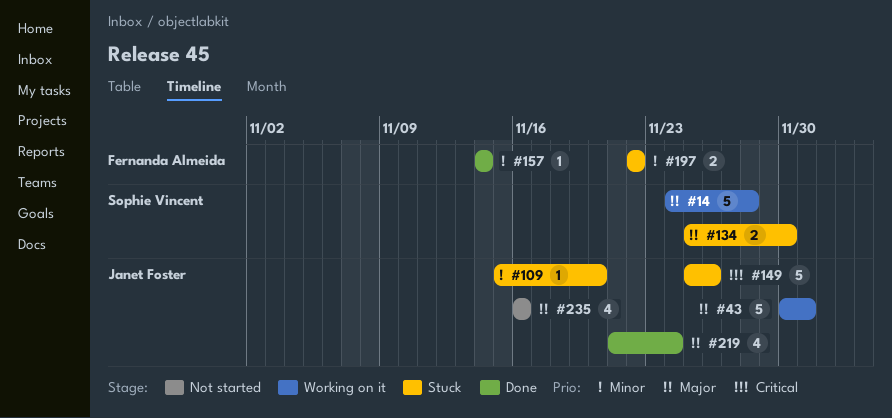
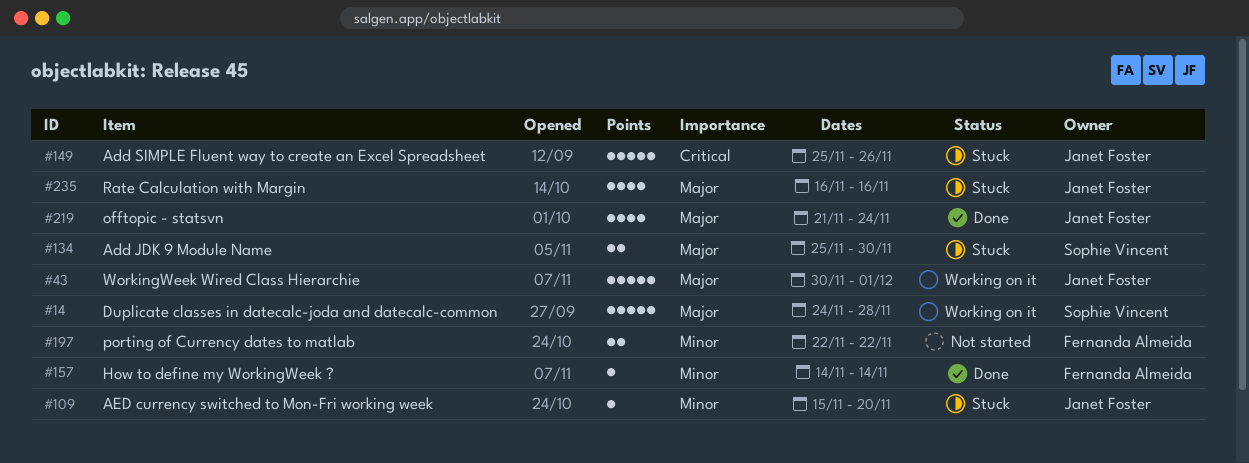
#197, status: Stuck -> Not started
#235, status: Not started -> Stuck

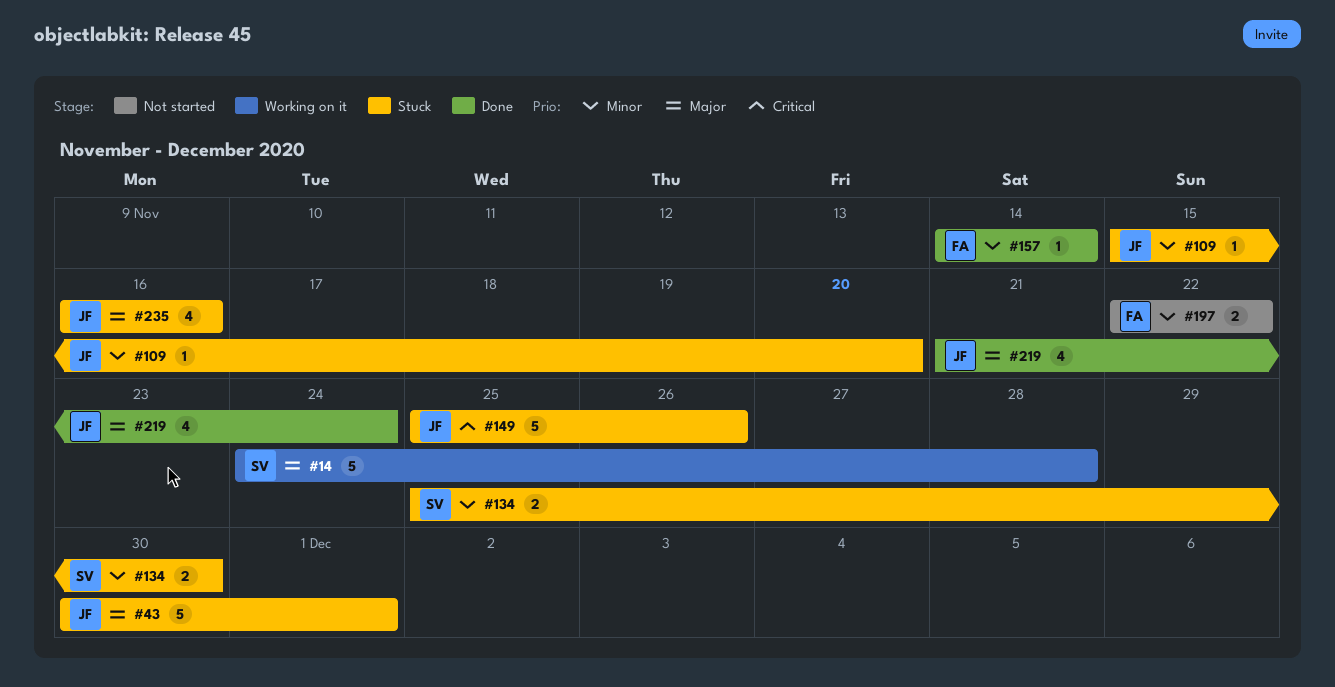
#43, status: Working on it -> Stuck
#134, priority: Major -> Minor

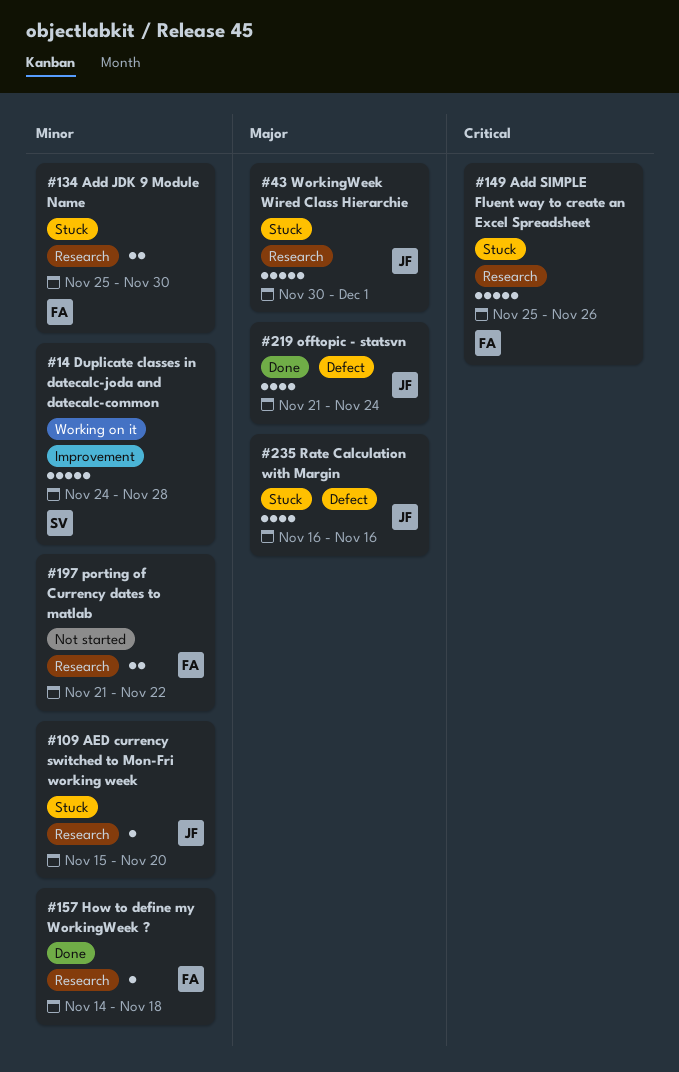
#14, priority: Major -> Minor
#134, owner: SV -> FA
#149, owner: JF -> FA
#157, due: Nov 14 -> Nov 18
#197, start: Nov 22 -> Nov 21

